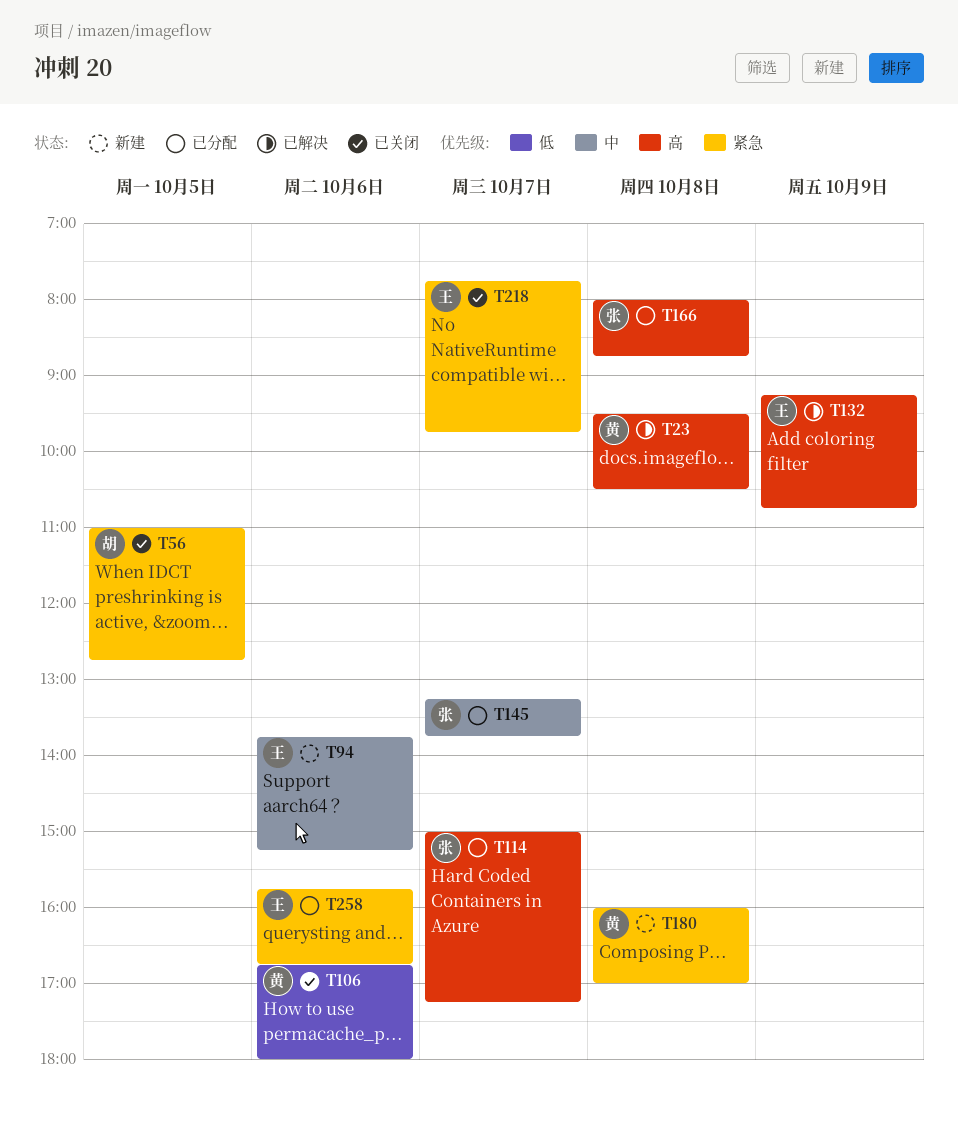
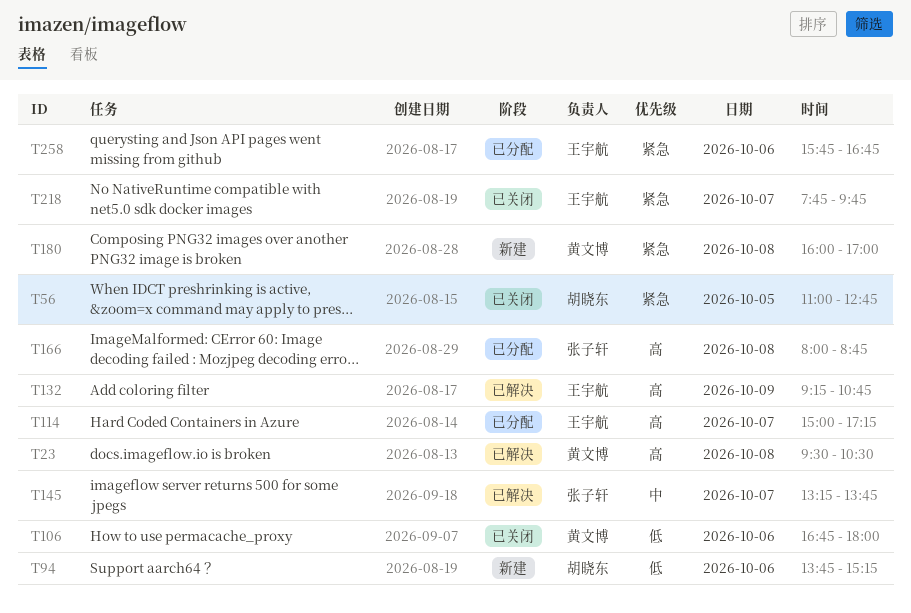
T94, owner: 王宇航 -> 胡晓东
T94, priority: 中 -> 低
T114, owner: 张子轩 -> 王宇航
T145, status: 已分配 -> 已解决

